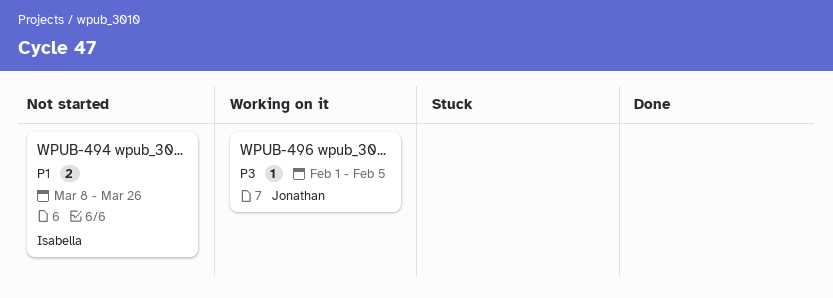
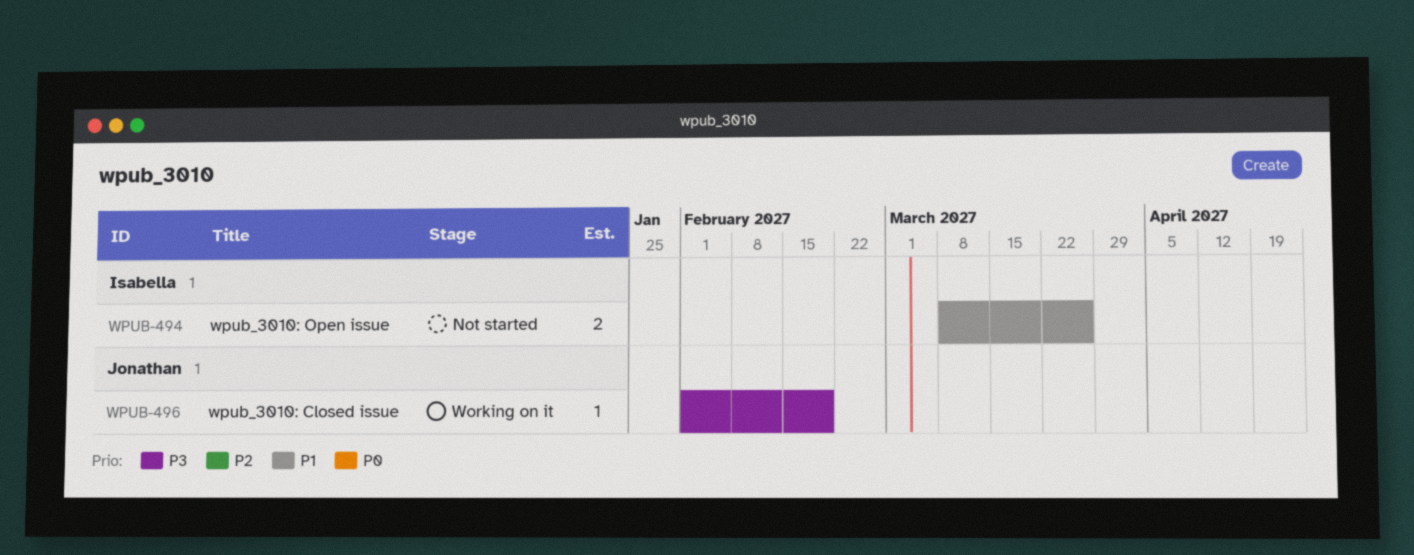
WPUB-496, due: Feb 5 -> Feb 19

